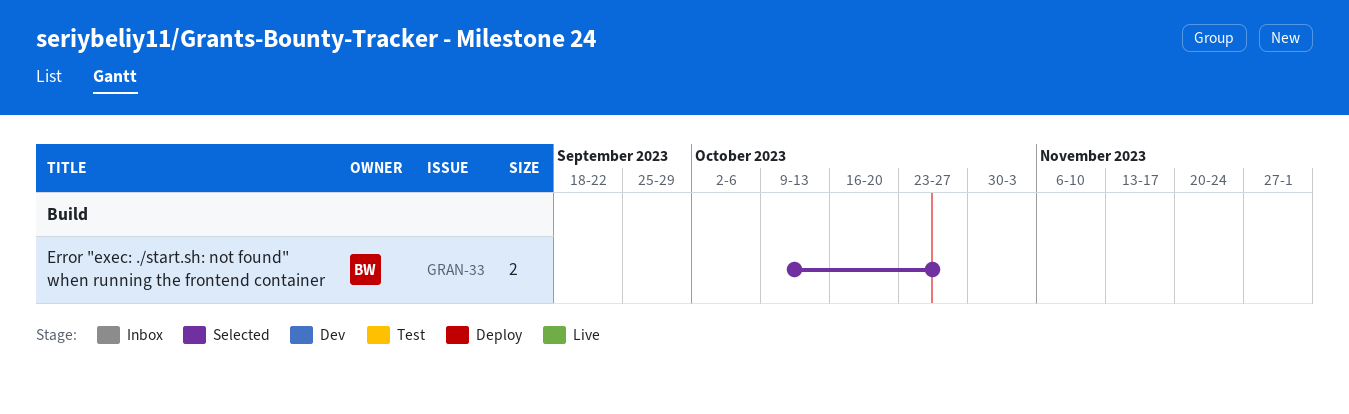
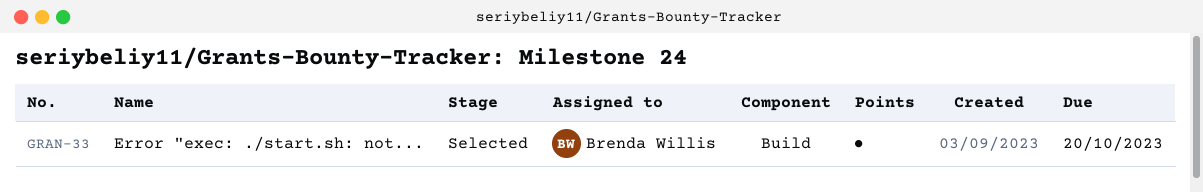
GRAN-33, estimate: 2 -> 1
GRAN-33, due: Oct 27 -> Oct 20

